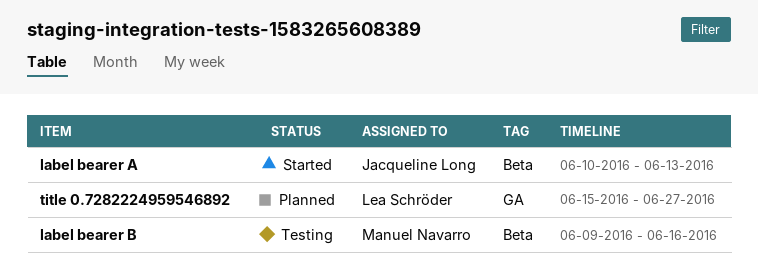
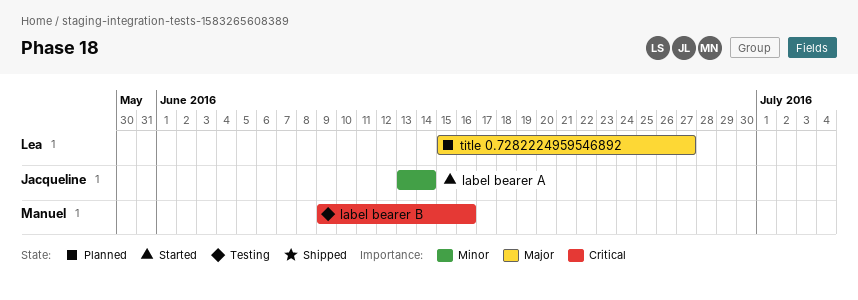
label bearer A, start: Jun 10 -> Jun 13
label bearer A, due: Jun 13 -> Jun 14

